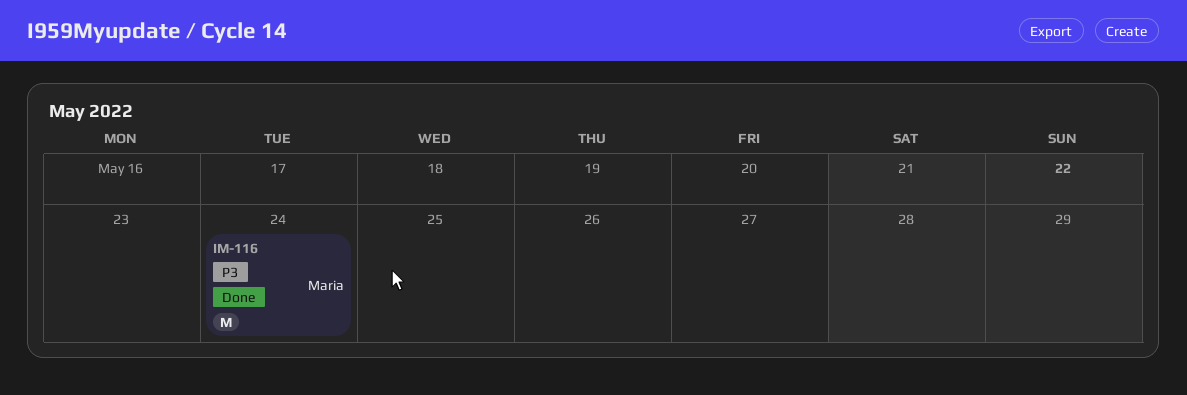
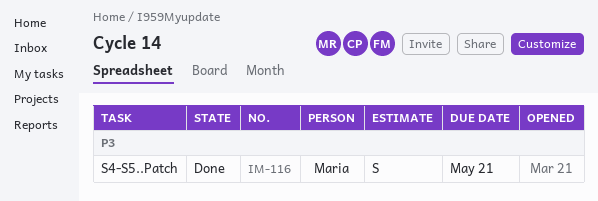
IM-116, estimate: M -> S
IM-116, due: May 24 -> May 21

